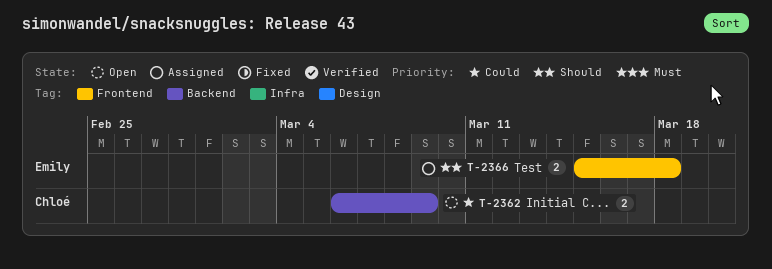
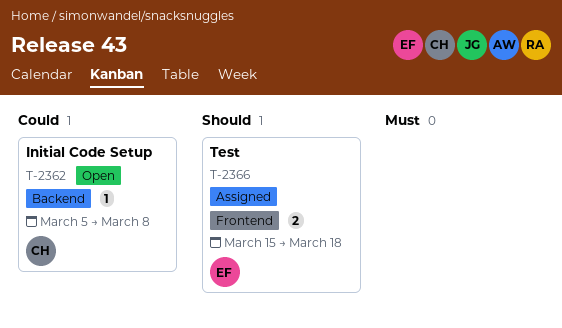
T-2362, estimate: 2 -> 1
T-2362, start: Mar 6 -> Mar 5
T-2362, due: Mar 9 -> Mar 8

